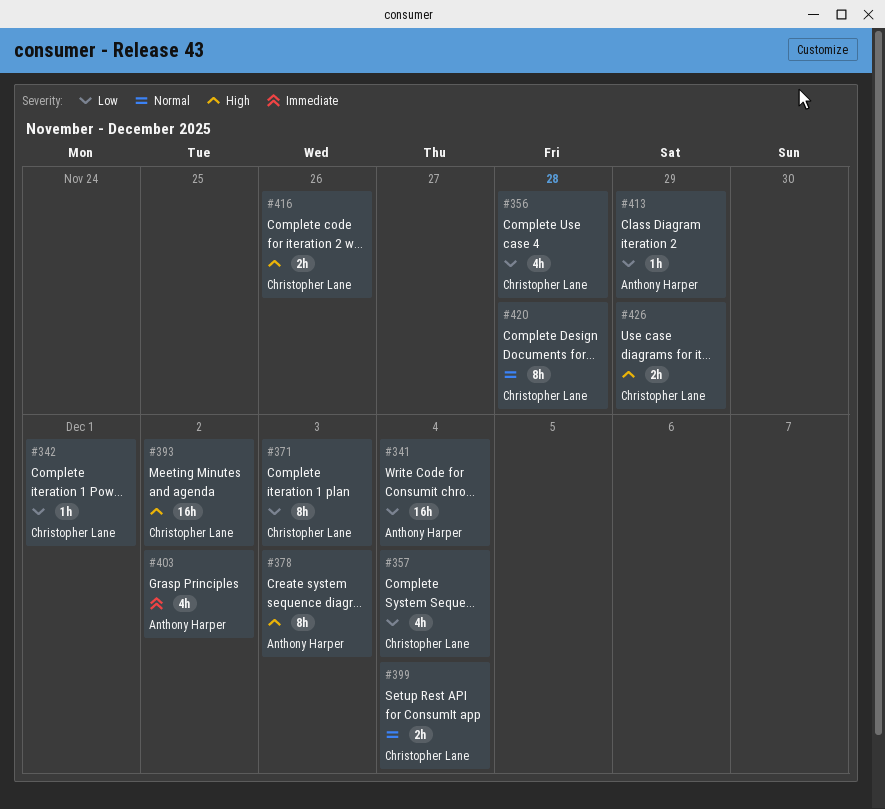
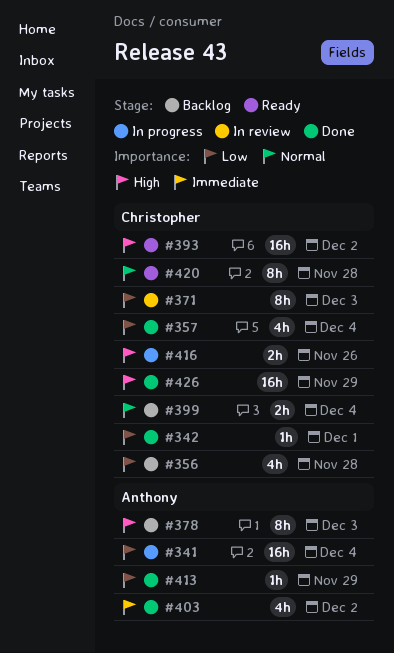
#426, estimate: 2h -> 16h

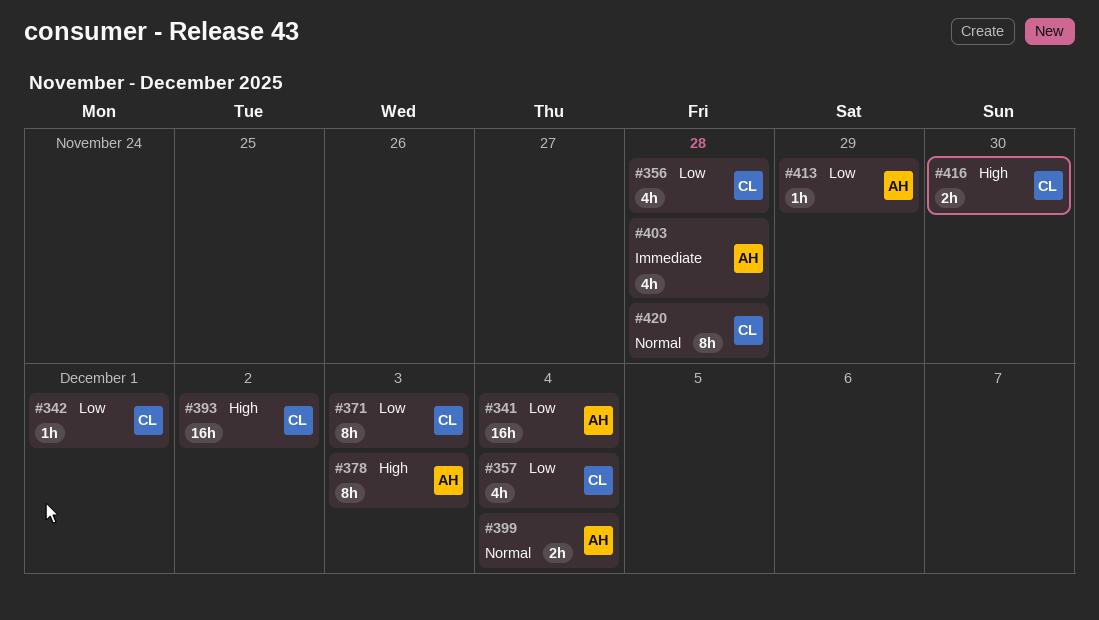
#399, owner: Christopher -> Anthony
#403, due: Dec 2 -> Nov 28
#416, due: Nov 26 -> Nov 30
#426: present -> none

